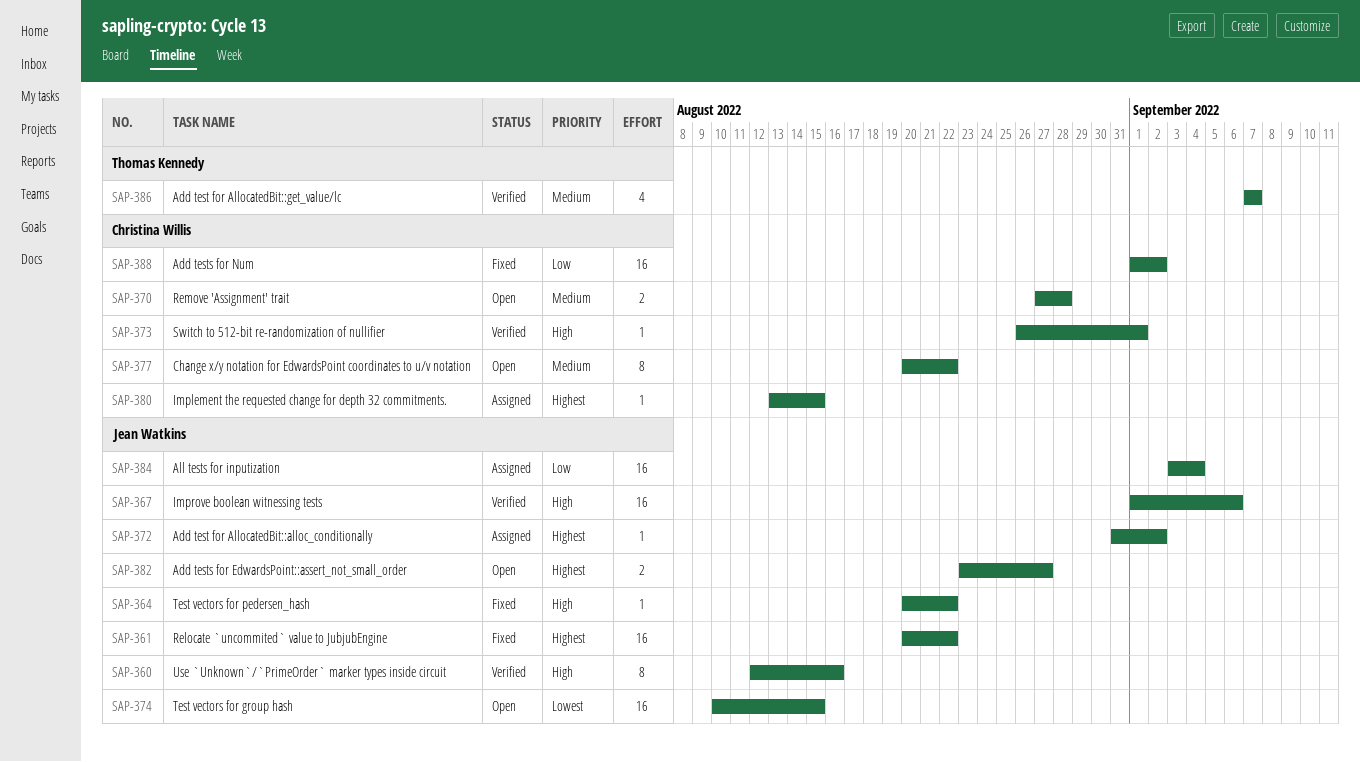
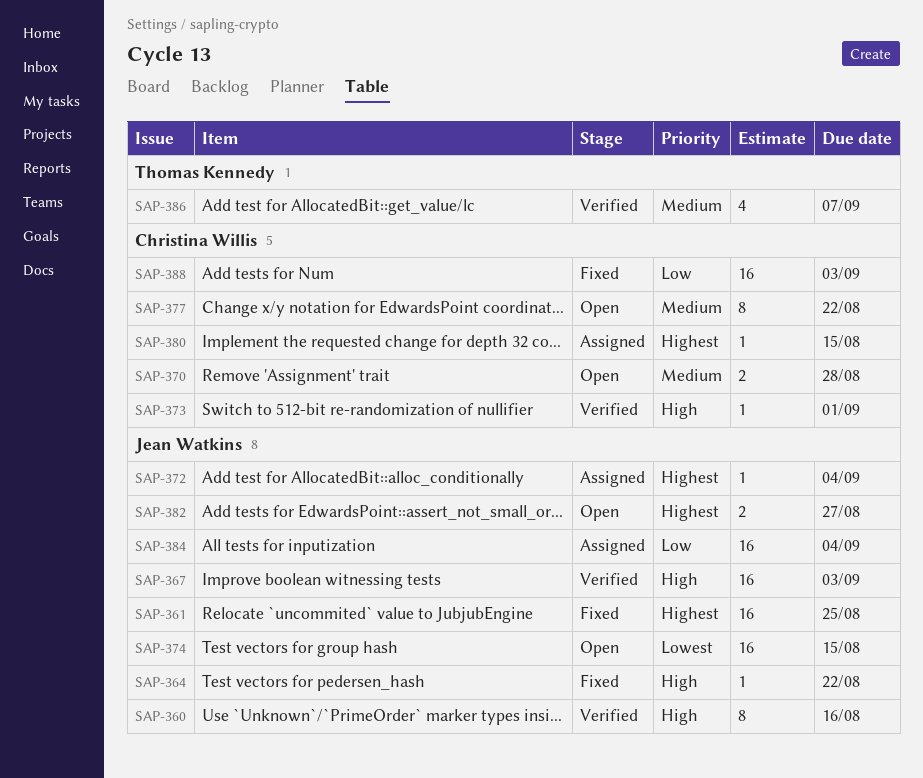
SAP-361, due: Aug 22 -> Aug 25
SAP-367, due: Sep 6 -> Sep 3
SAP-372, due: Sep 2 -> Sep 4
SAP-388, due: Sep 2 -> Sep 3

